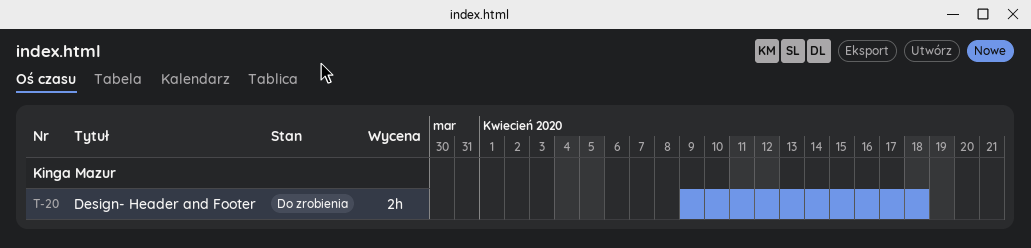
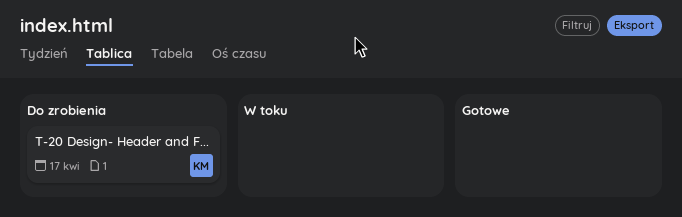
T-20, due: Apr 18 -> Apr 17

